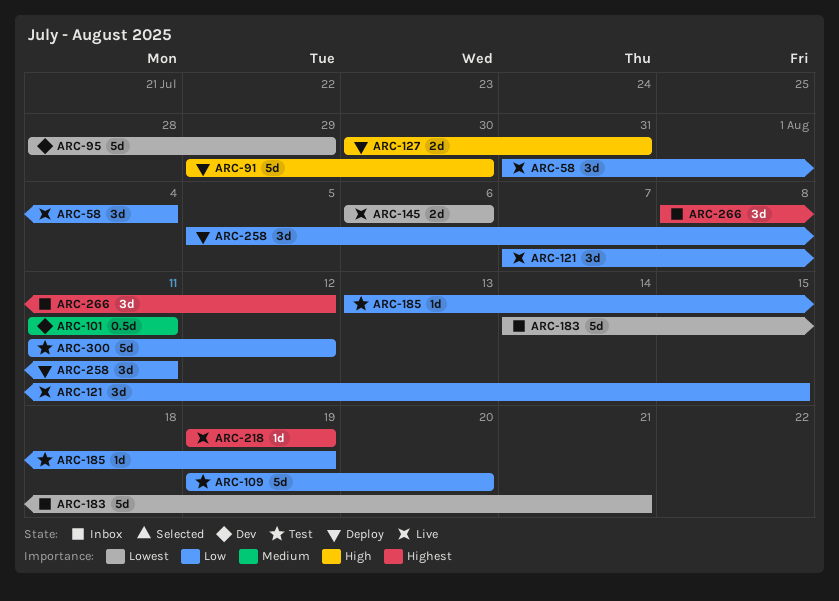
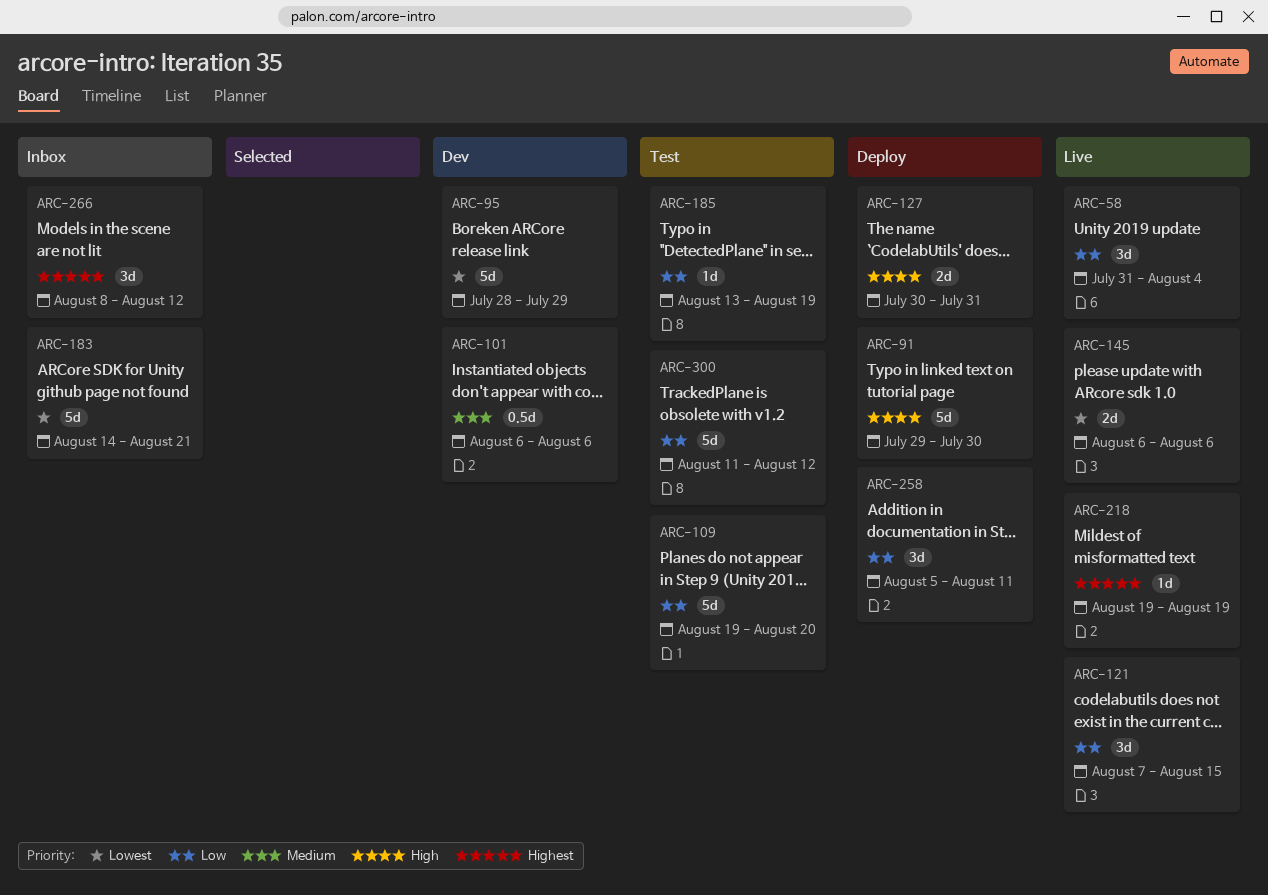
ARC-101, start: Aug 11 -> Aug 6
ARC-101, due: Aug 11 -> Aug 6

